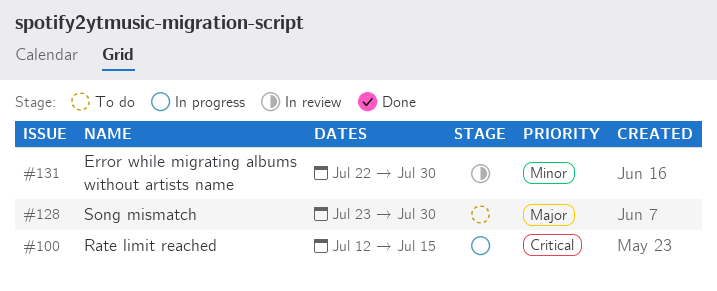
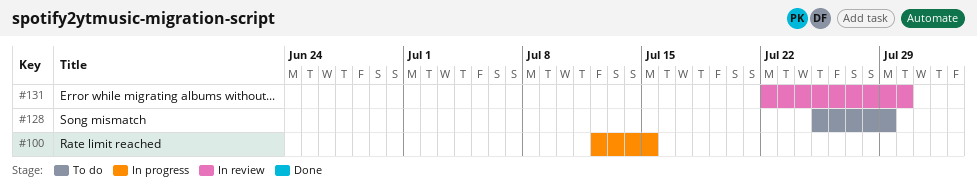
#128, start: Jul 23 -> Jul 25
#128, due: Jul 30 -> Jul 29

